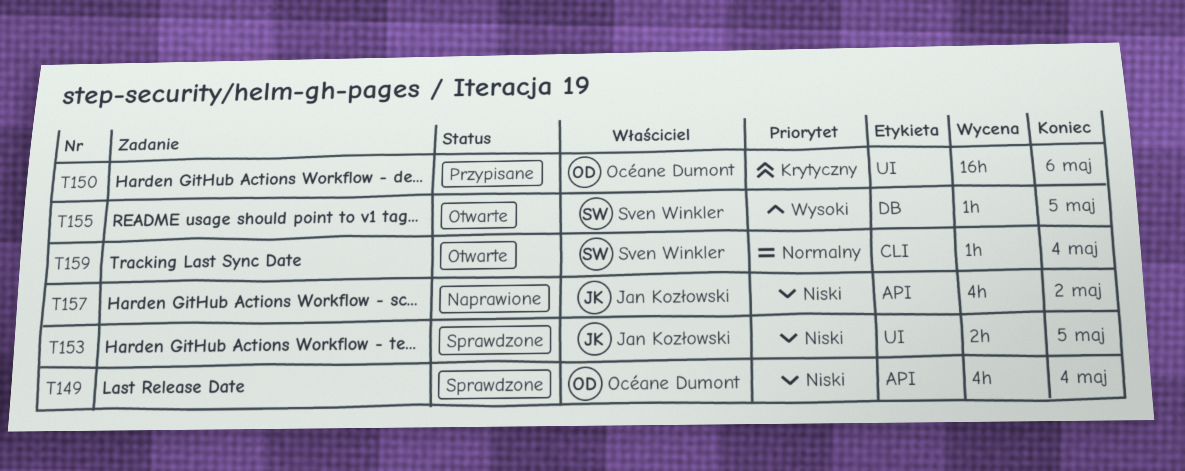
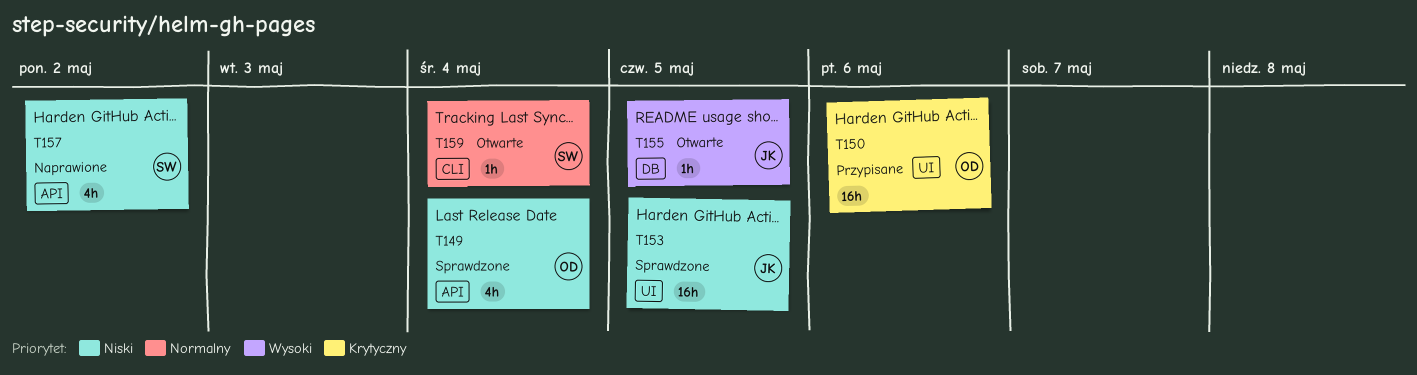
T153, estimate: 2h -> 16h
T155, owner: Sven Winkler -> Jan Kozłowski
T157, owner: Jan Kozłowski -> Sven Winkler

